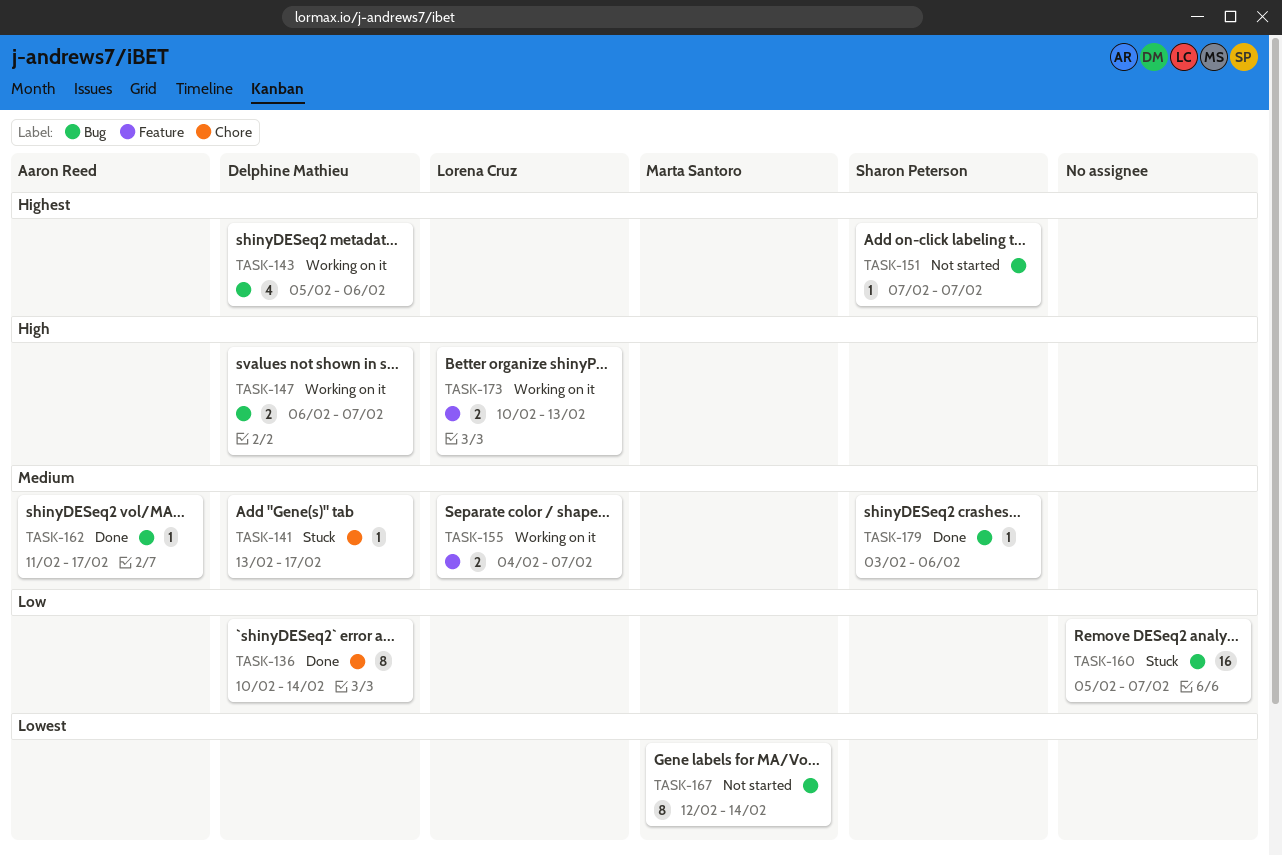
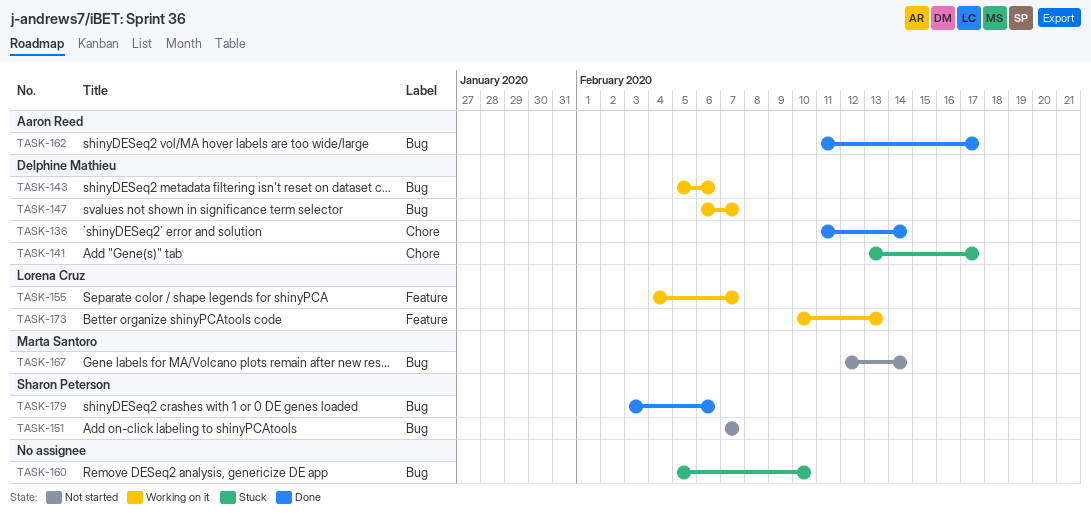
TASK-136, start: Feb 10 -> Feb 11
TASK-160, due: Feb 7 -> Feb 10

